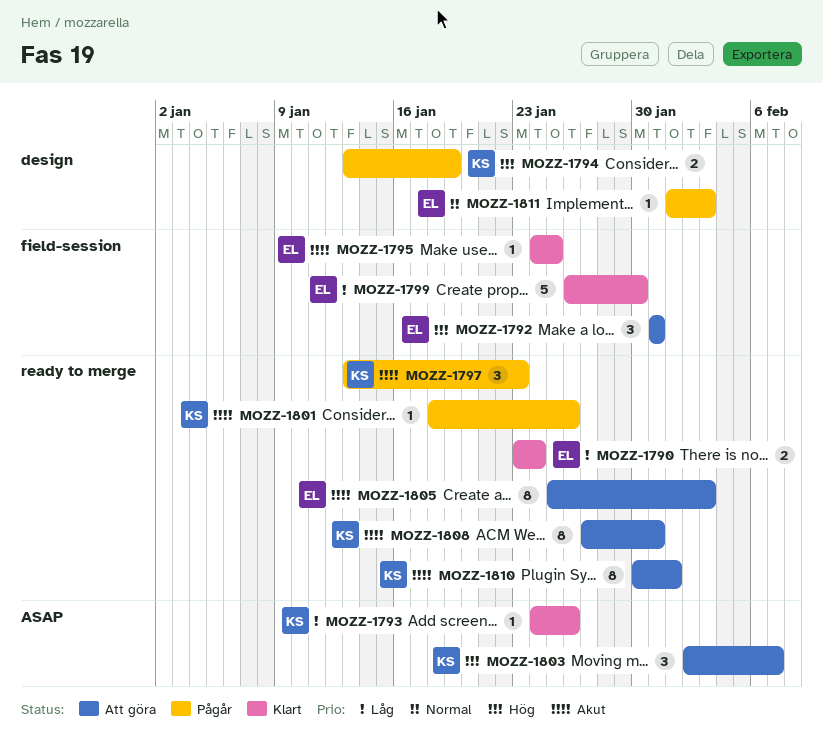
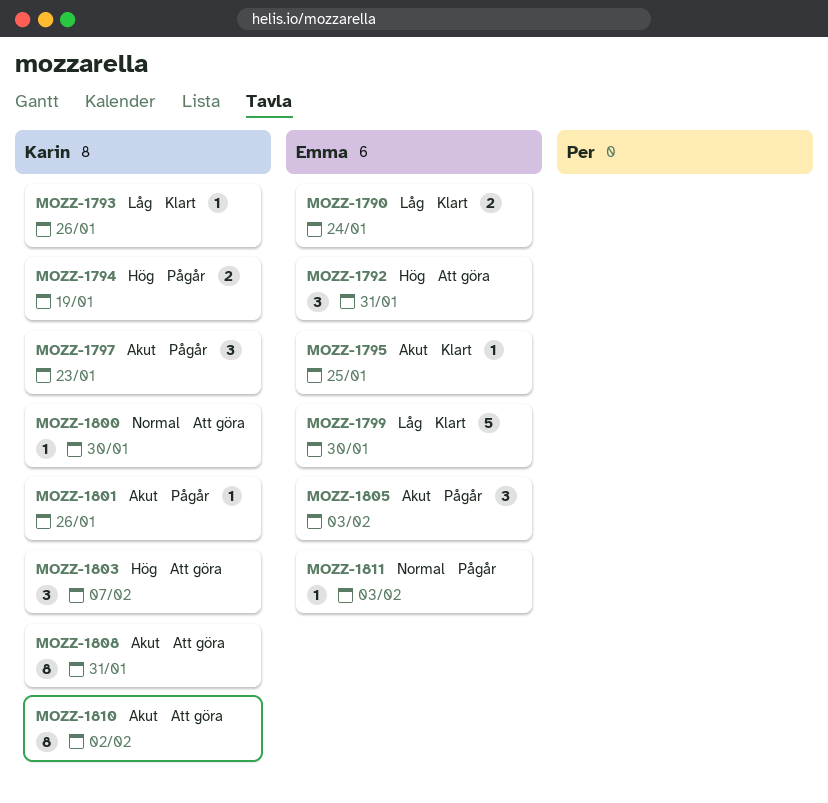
MOZZ-1800: none -> present
MOZZ-1805, status: Att göra -> Pågår
MOZZ-1805, estimate: 8 -> 3
MOZZ-1810, due: Feb 1 -> Feb 2

